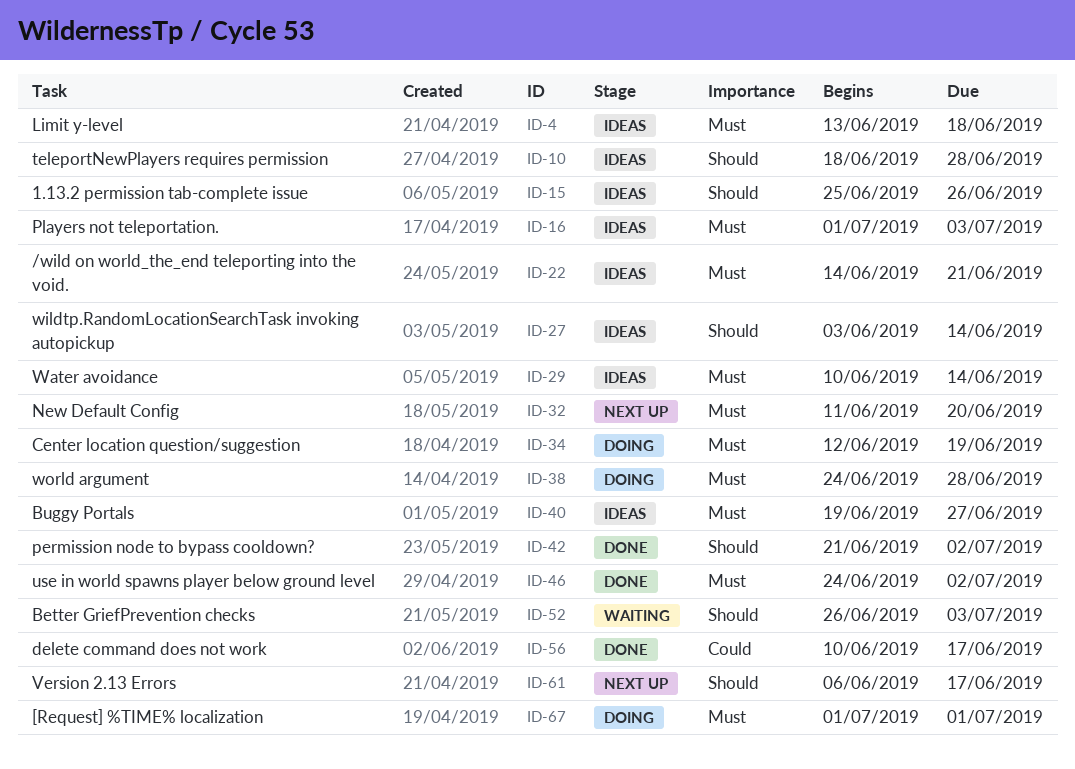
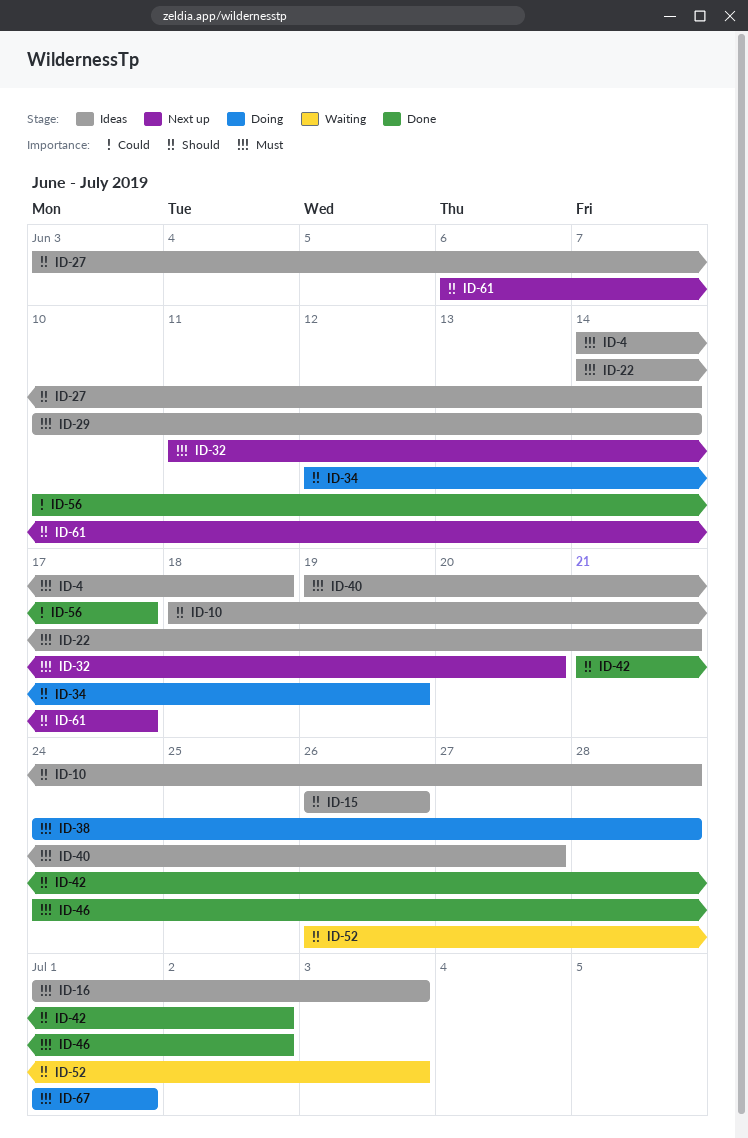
ID-4, start: Jun 13 -> Jun 14
ID-15, start: Jun 25 -> Jun 26
ID-34, priority: Must -> Should

